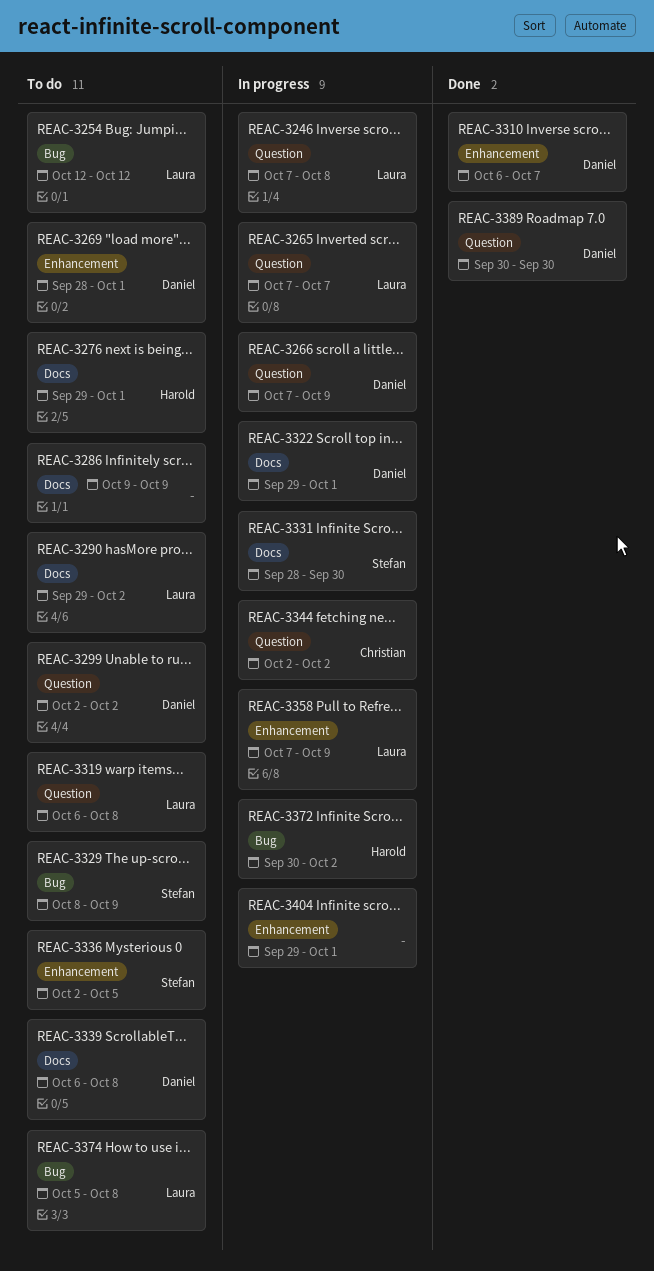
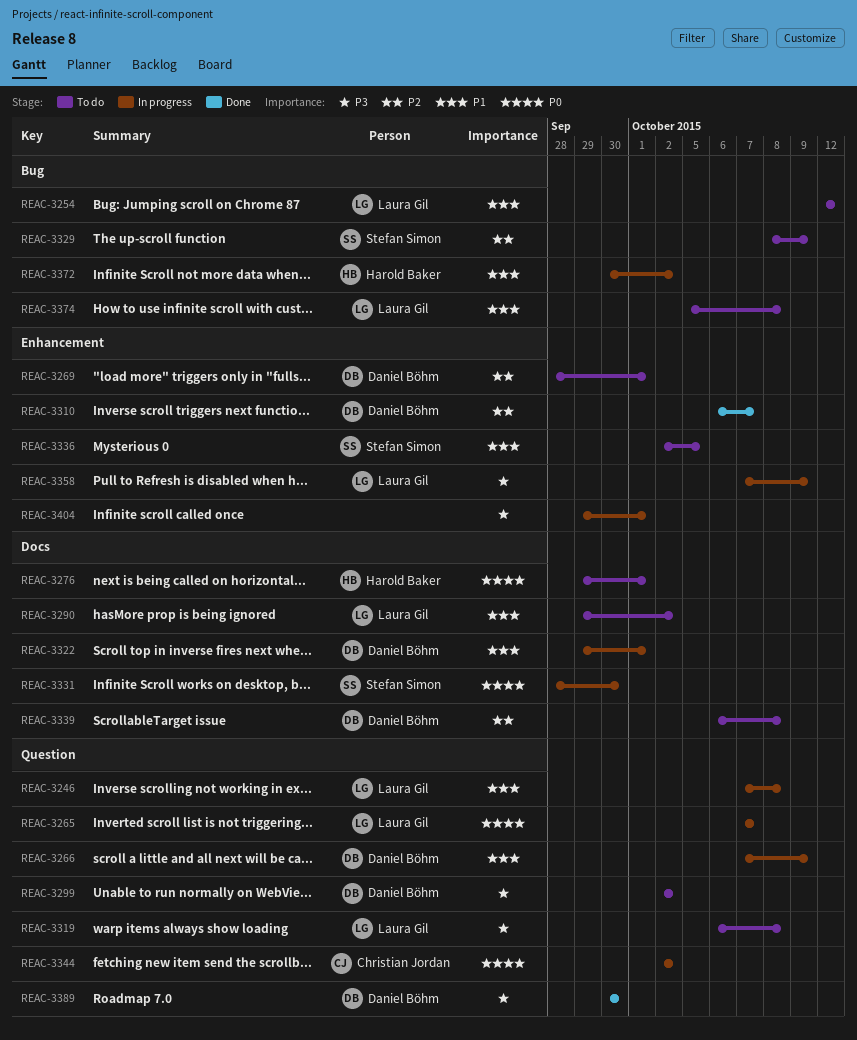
REAC-3286: present -> none

